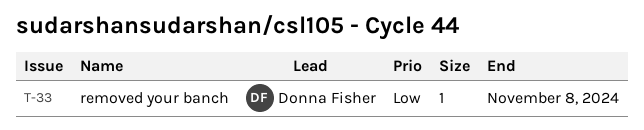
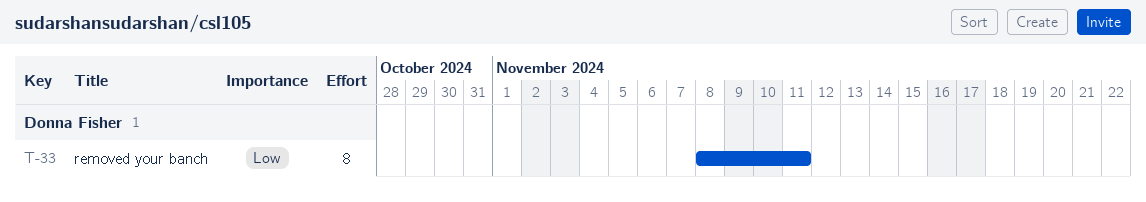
T-33, estimate: 1 -> 8
T-33, due: Nov 8 -> Nov 11

